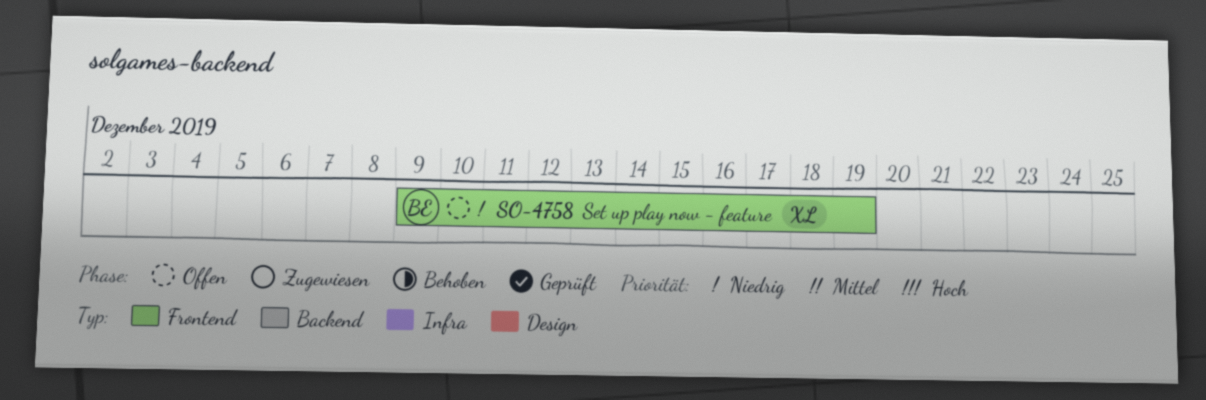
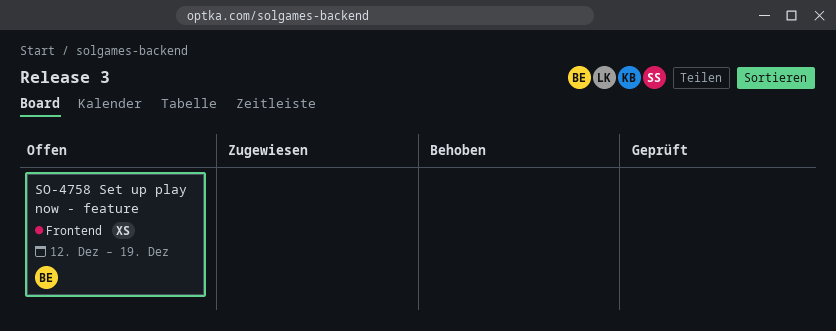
SO-4758, estimate: XL -> XS
SO-4758, start: Dec 9 -> Dec 12

